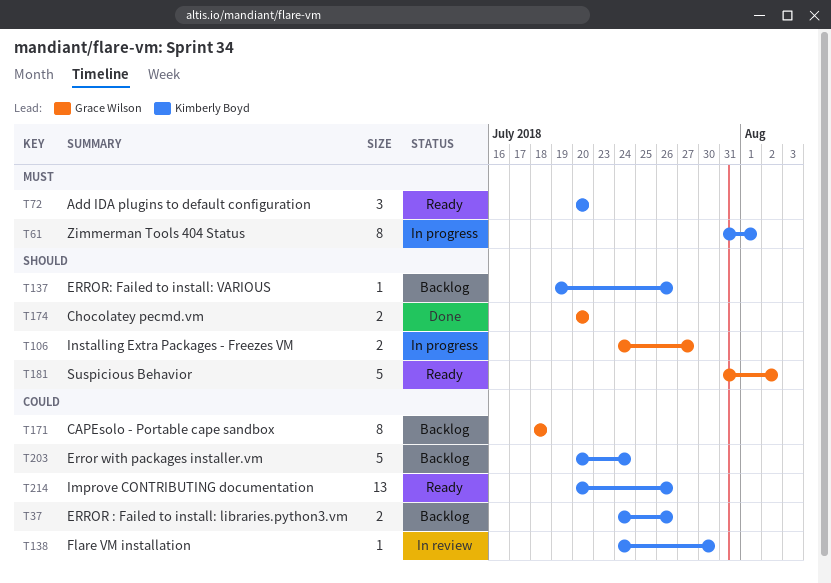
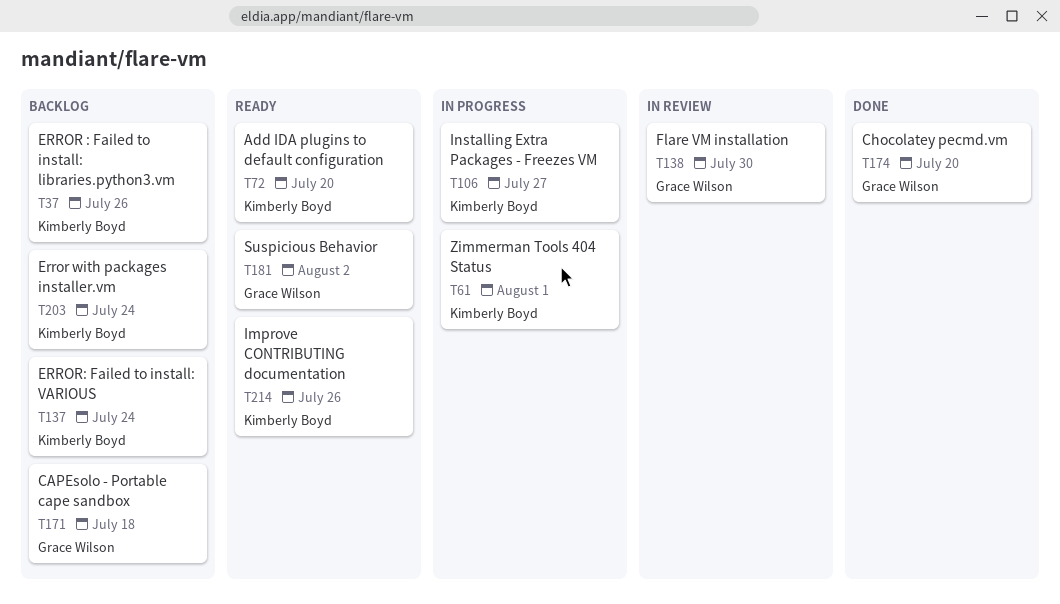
T106, owner: Grace Wilson -> Kimberly Boyd
T137, due: Jul 26 -> Jul 24
T138, owner: Kimberly Boyd -> Grace Wilson

